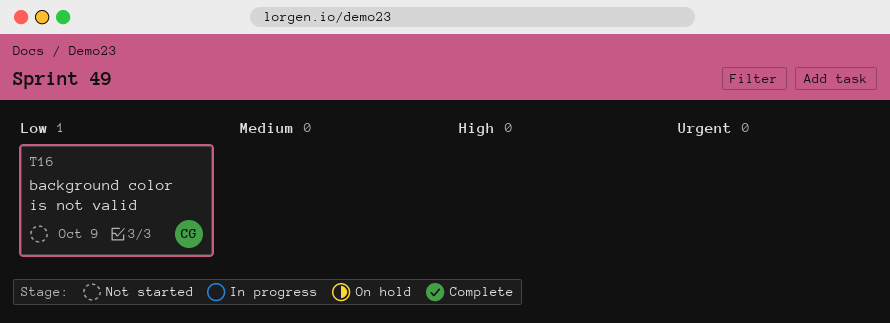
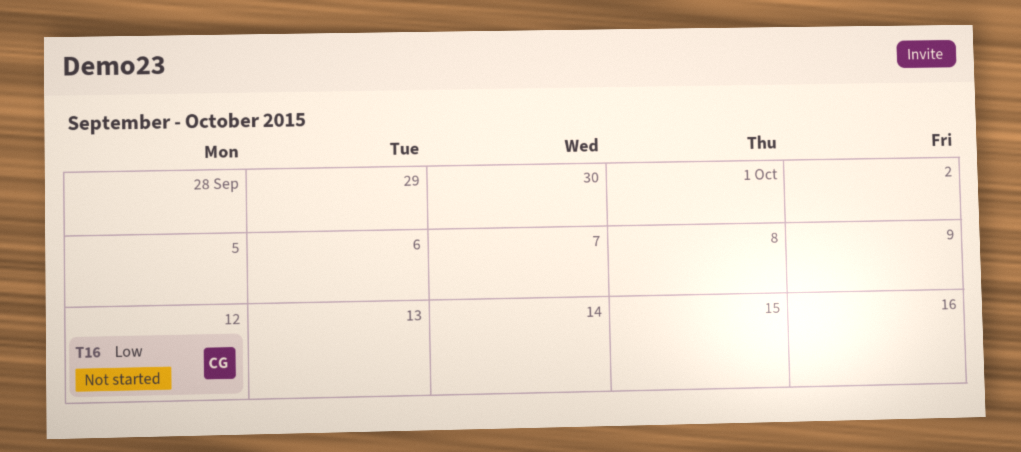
T16, due: Oct 9 -> Oct 12

